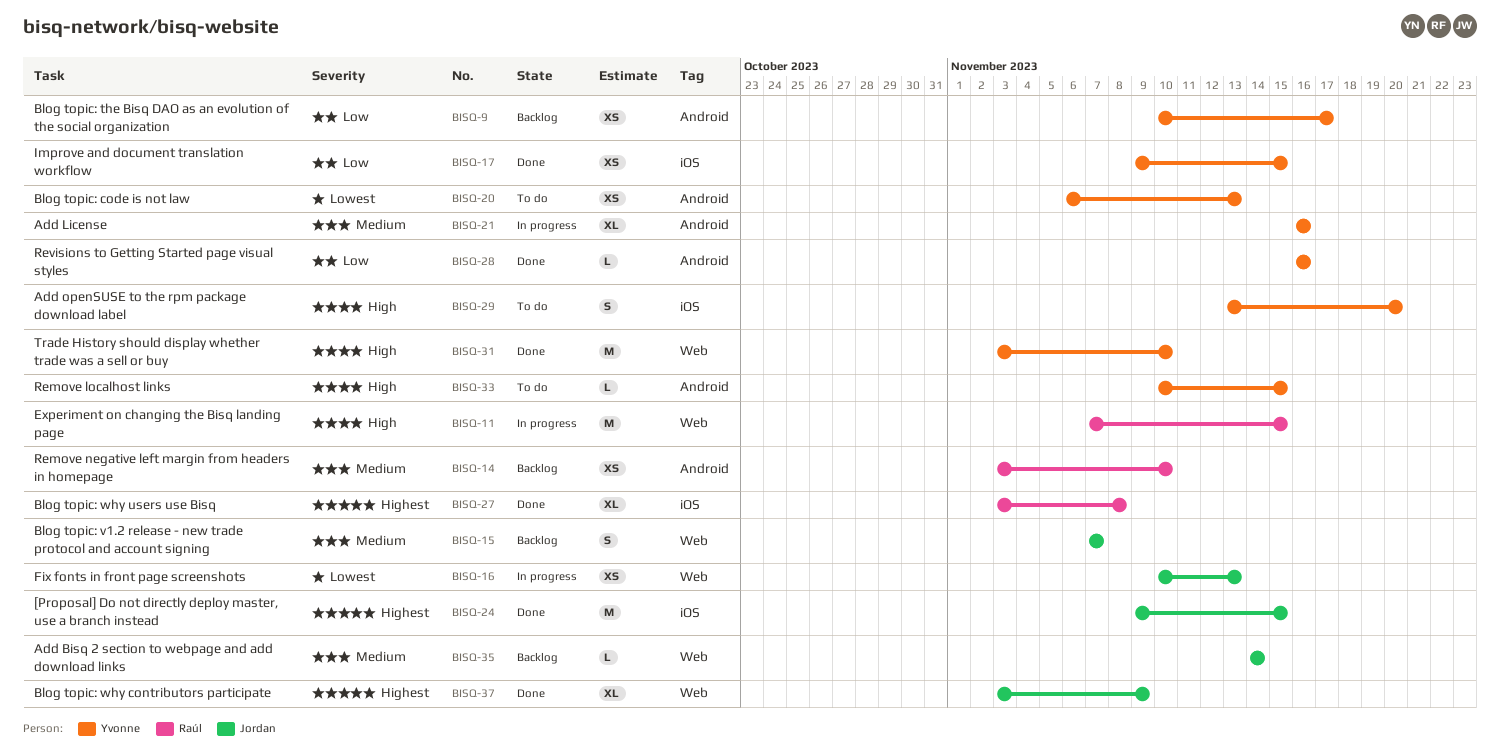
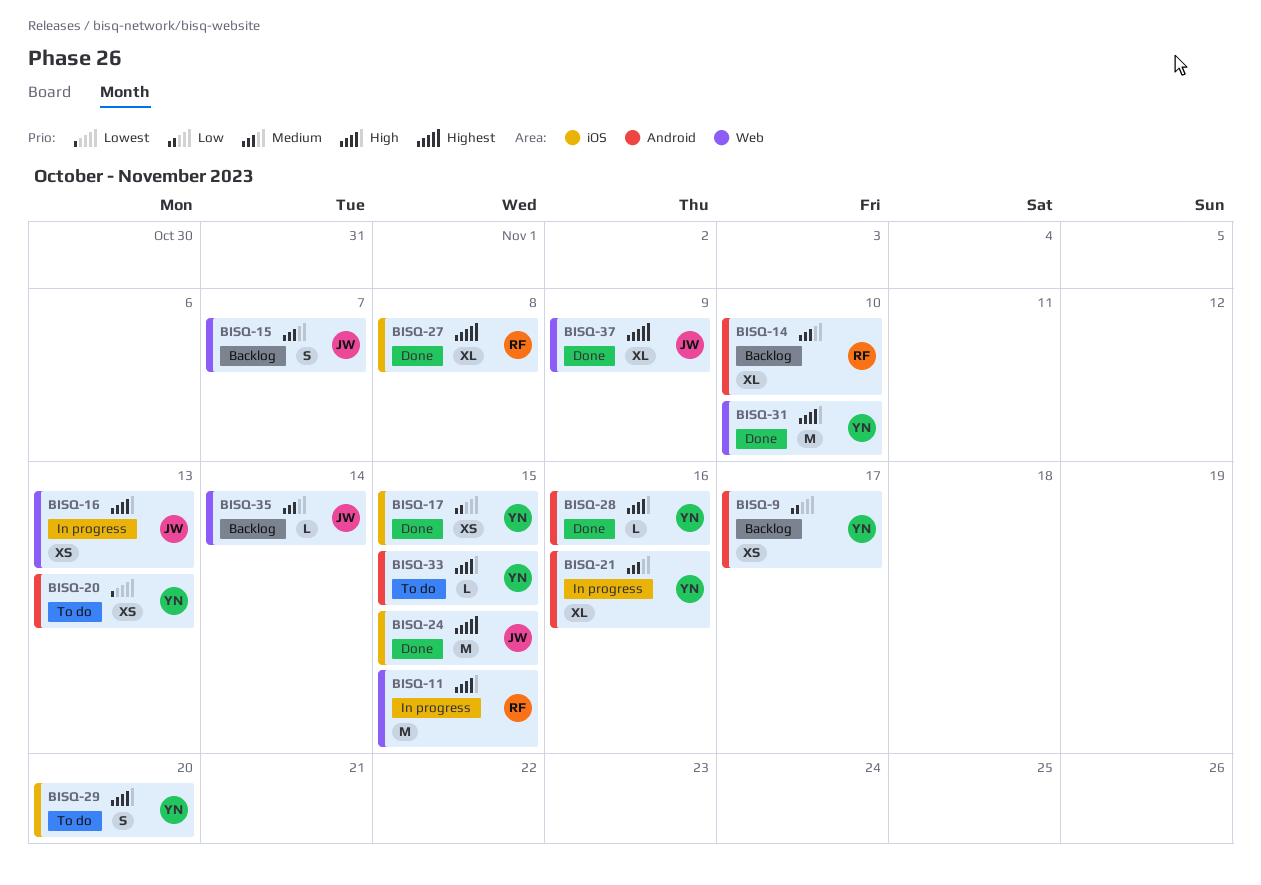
BISQ-14, estimate: XS -> XL
BISQ-16, priority: Lowest -> High
BISQ-28, priority: Low -> High

